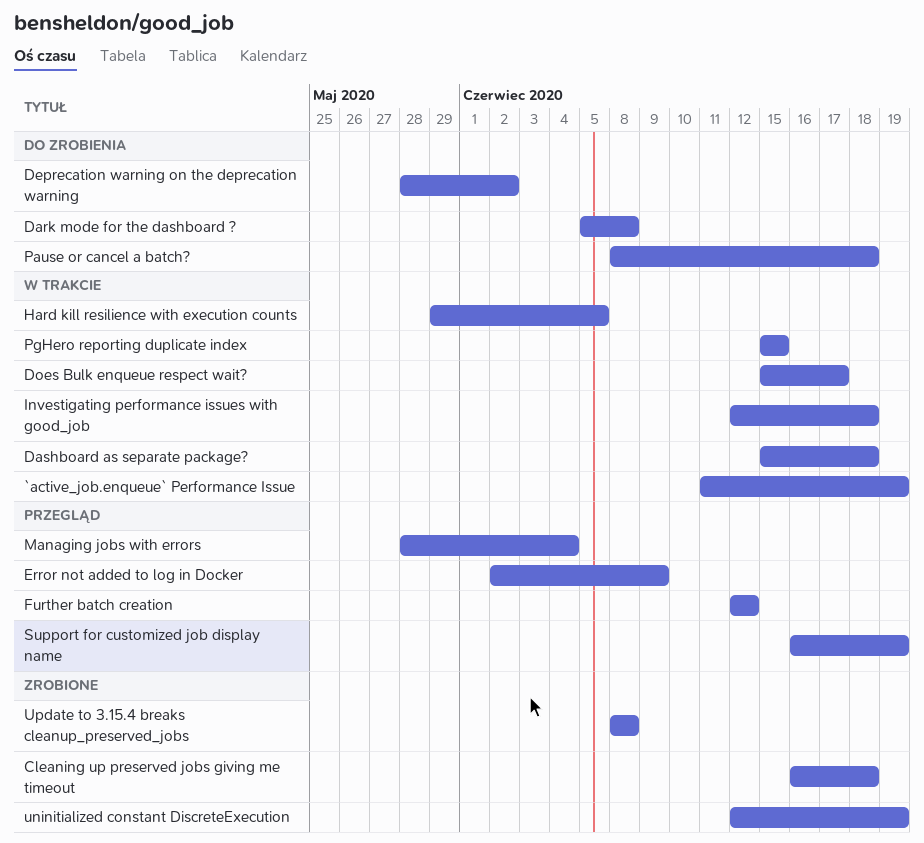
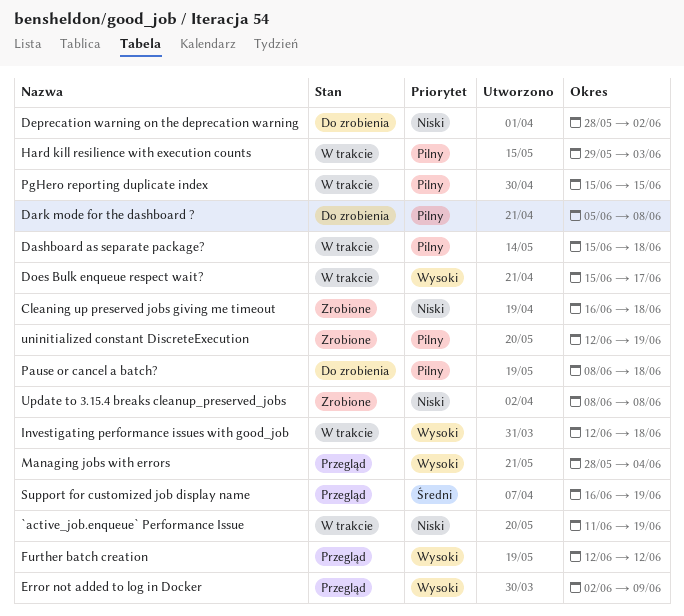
Hard kill resilience with execution counts, due: Jun 5 -> Jun 3

